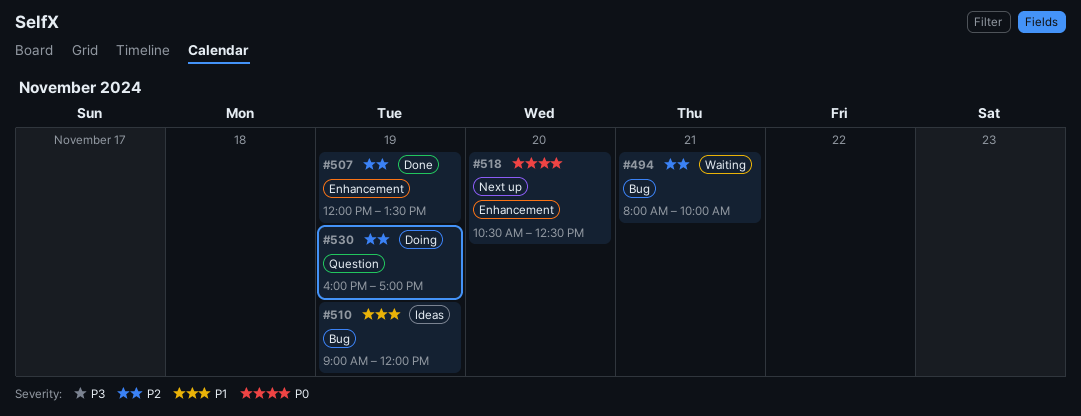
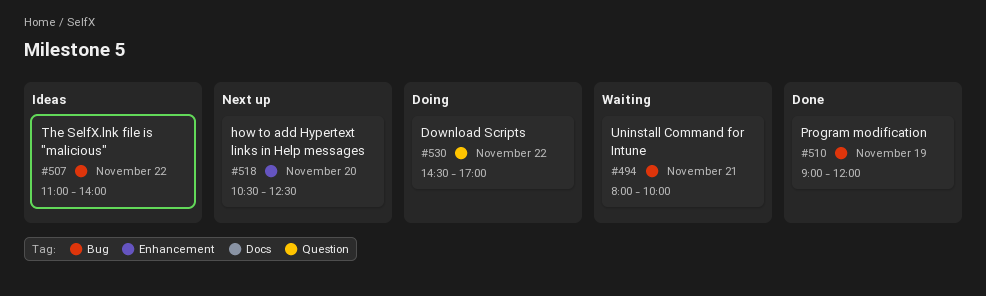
#507, status: Done -> Ideas
#507, label: Enhancement -> Bug
#507, day: Nov 19 -> Nov 22
#507, begins: 12:00 -> 11:00
#507, ends: 13:30 -> 14:00
#510, status: Ideas -> Done
#530, day: Nov 19 -> Nov 22
#530, begins: 16:00 -> 14:30

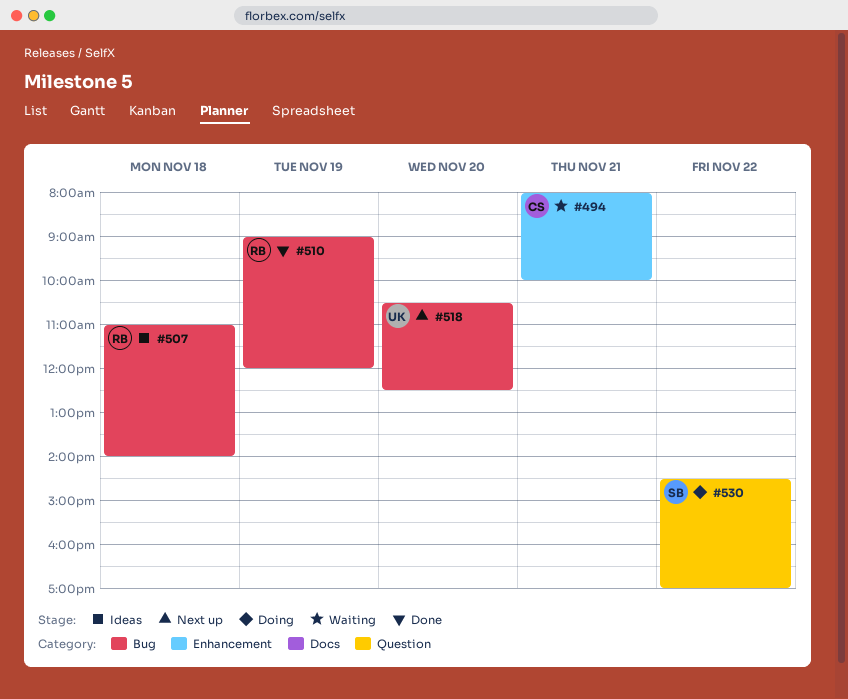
#494, label: Bug -> Enhancement
#507, day: Nov 22 -> Nov 18
#518, label: Enhancement -> Bug

